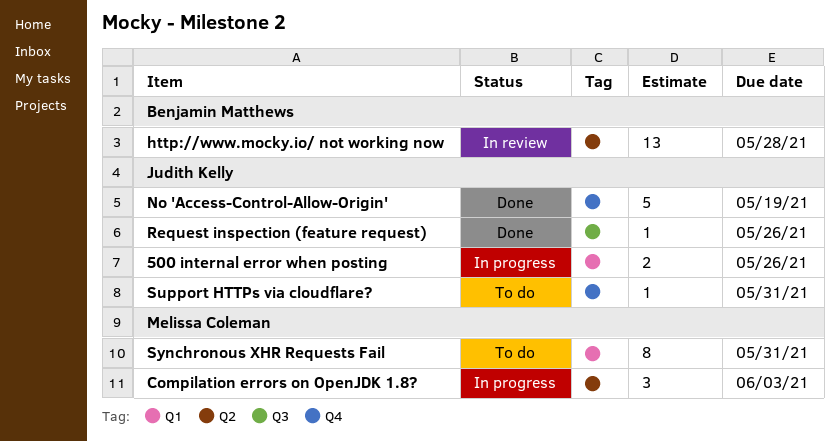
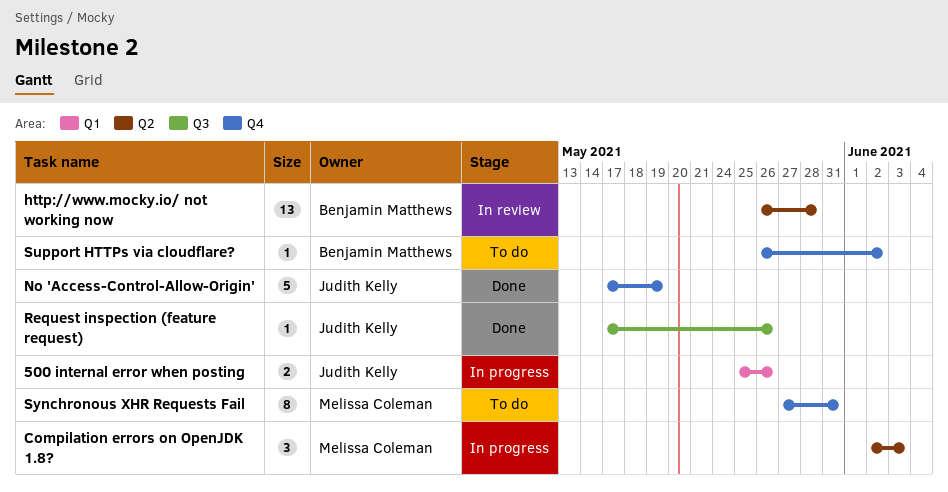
Support HTTPs via cloudflare?, owner: Judith Kelly -> Benjamin Matthews
Support HTTPs via cloudflare?, due: May 31 -> Jun 2
Synchronous XHR Requests Fail, label: Q1 -> Q4

